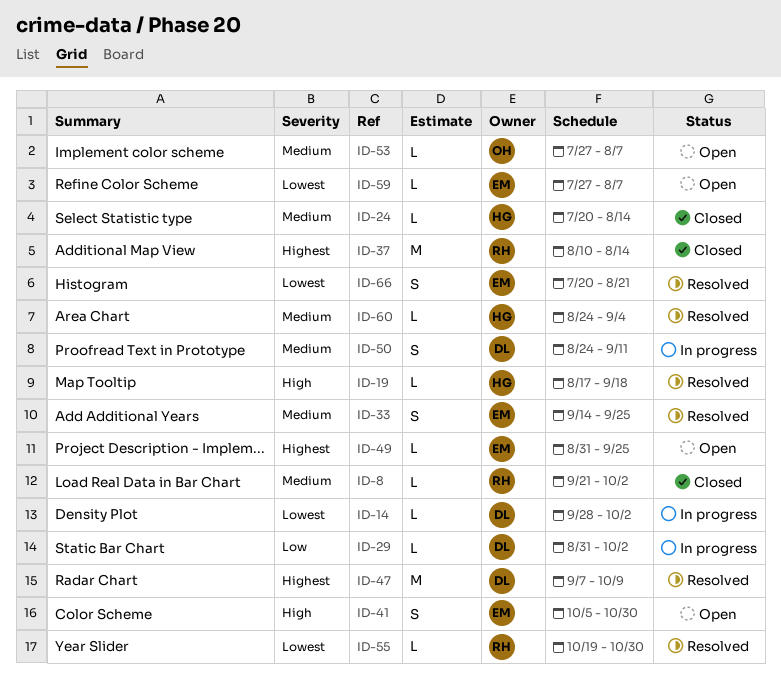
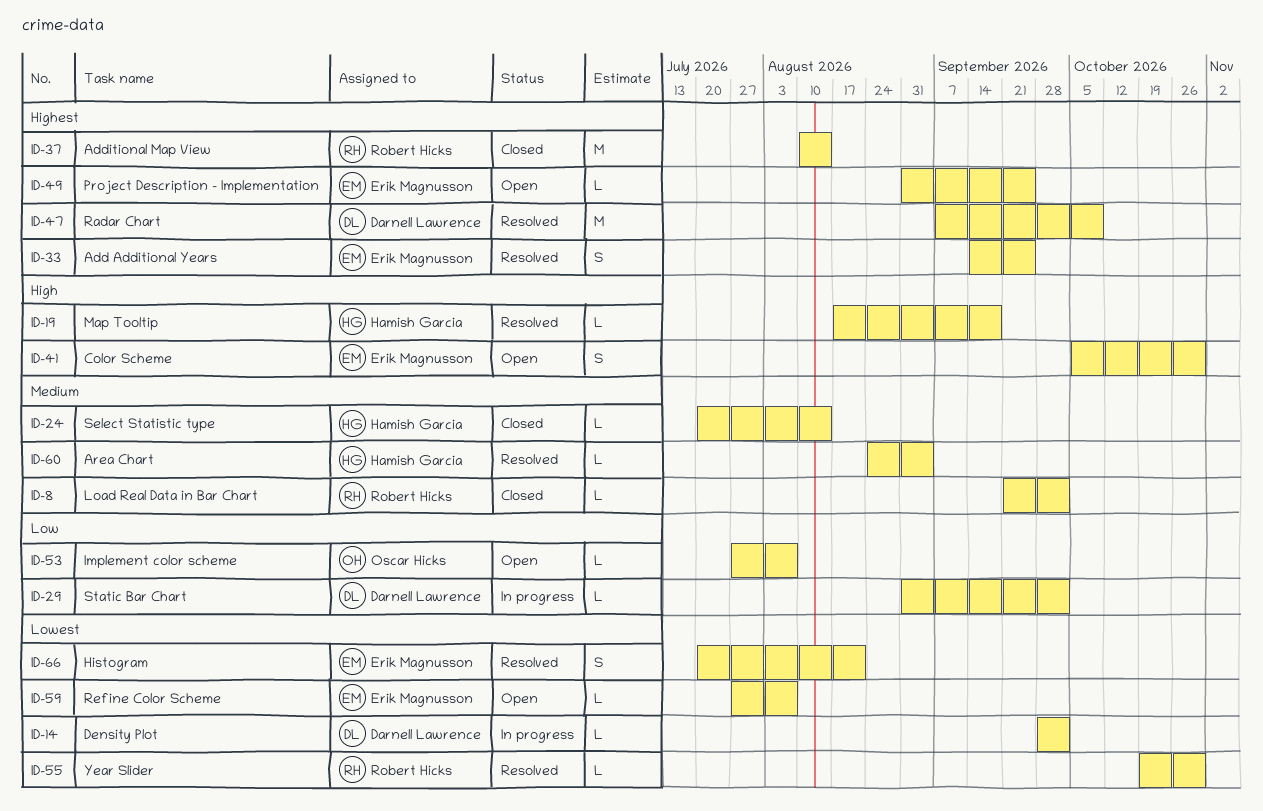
ID-33, priority: Medium -> Highest
ID-50: present -> none
ID-53, priority: Medium -> Low

